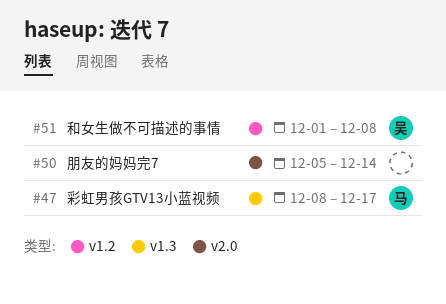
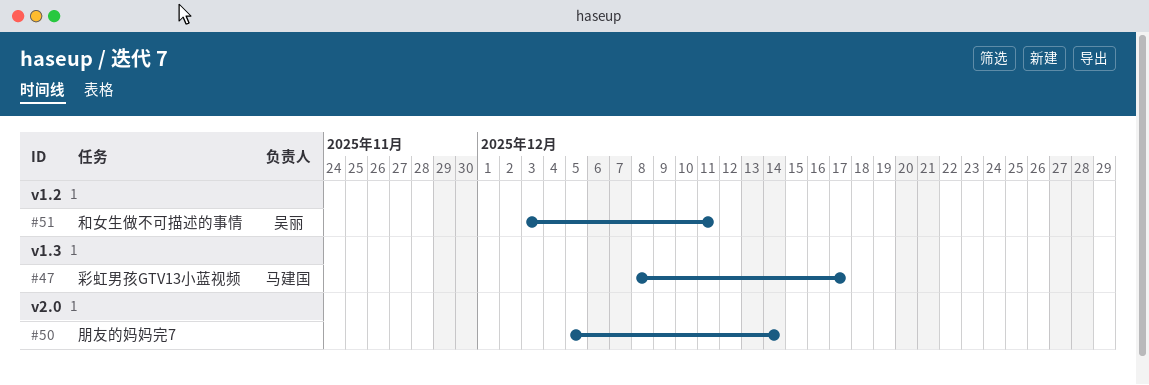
#51, start: Dec 1 -> Dec 3
#51, due: Dec 8 -> Dec 11

